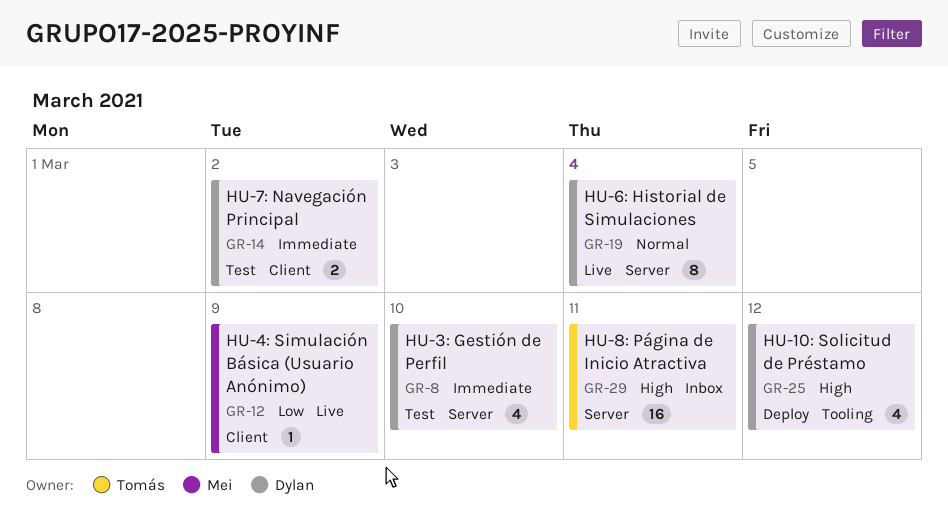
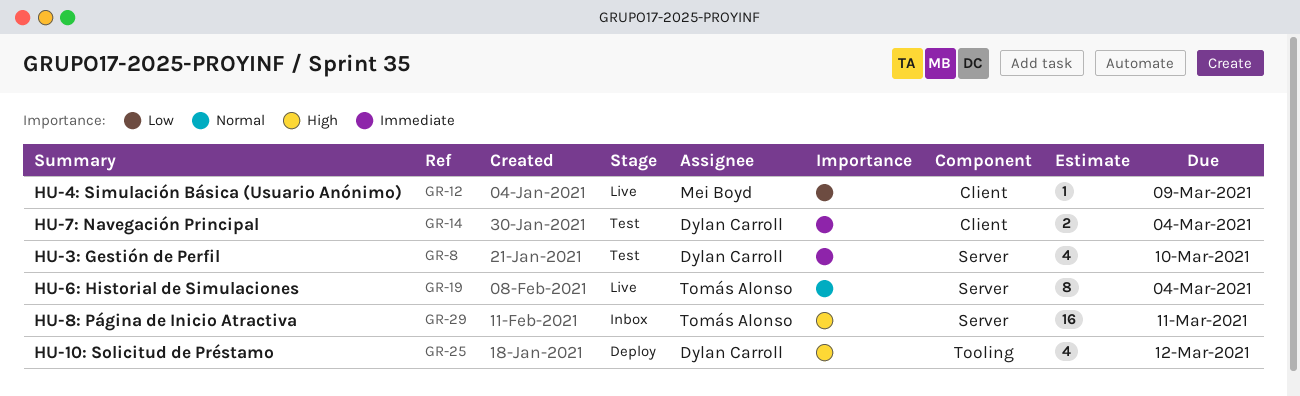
GR-14, due: Mar 2 -> Mar 4
GR-19, owner: Dylan Carroll -> Tomás Alonso

